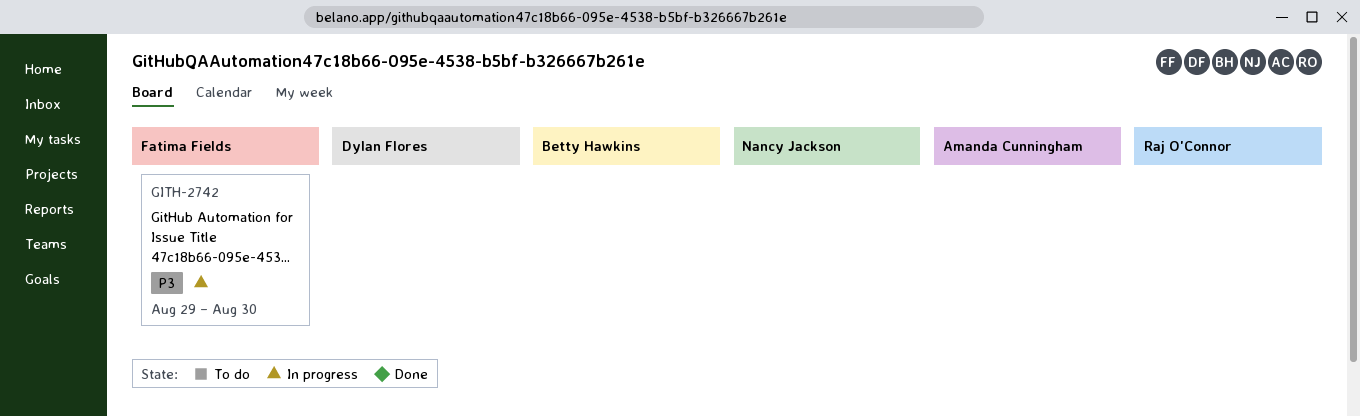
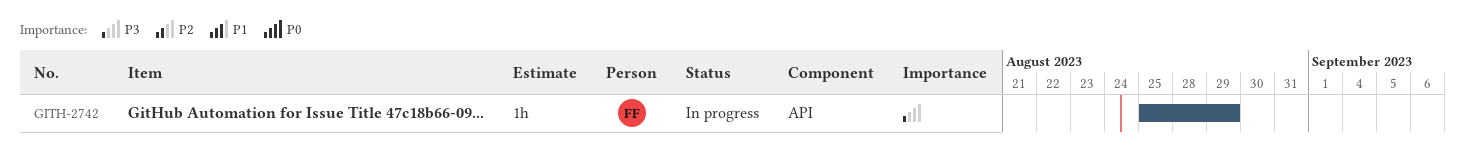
GITH-2742, start: Aug 29 -> Aug 25
GITH-2742, due: Aug 30 -> Aug 29

